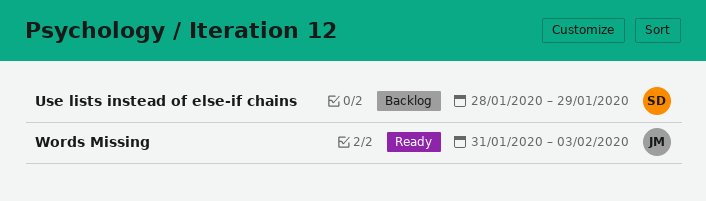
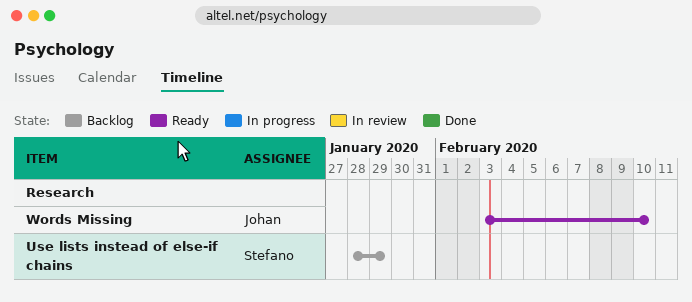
Words Missing, start: Jan 31 -> Feb 3
Words Missing, due: Feb 3 -> Feb 10

